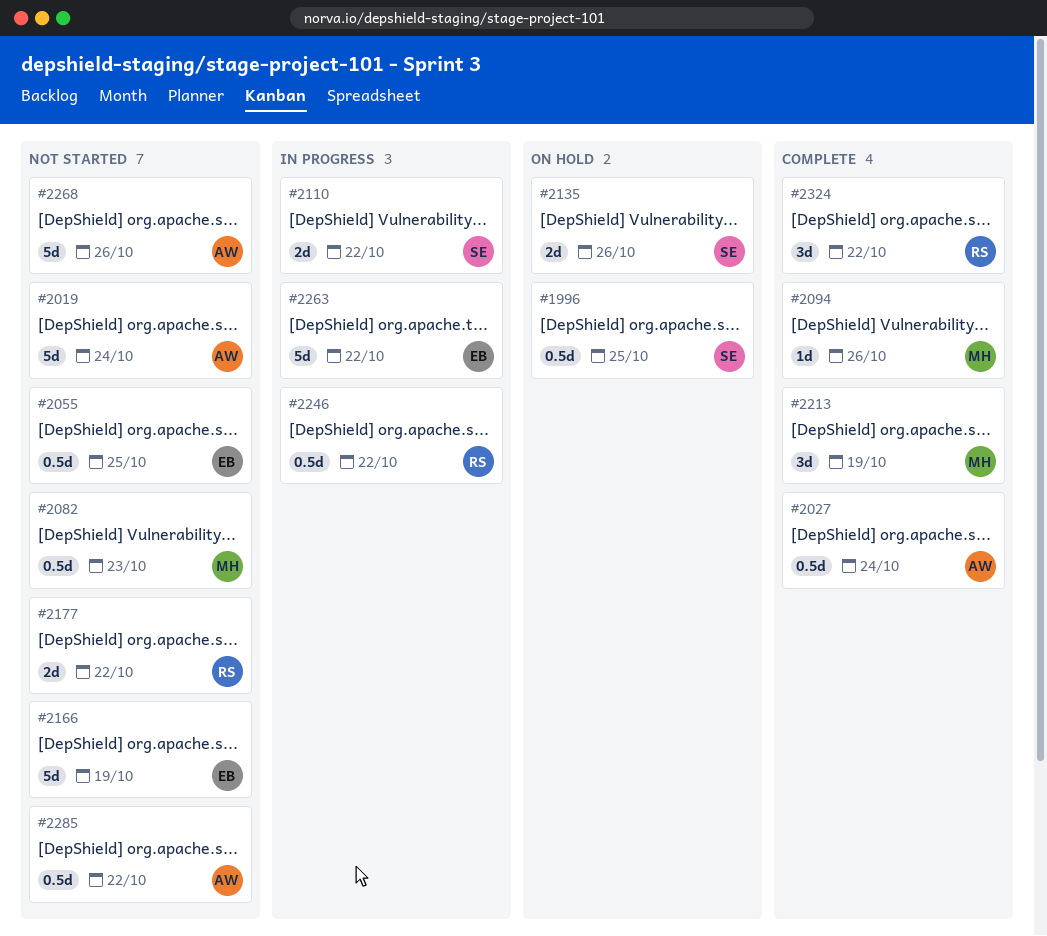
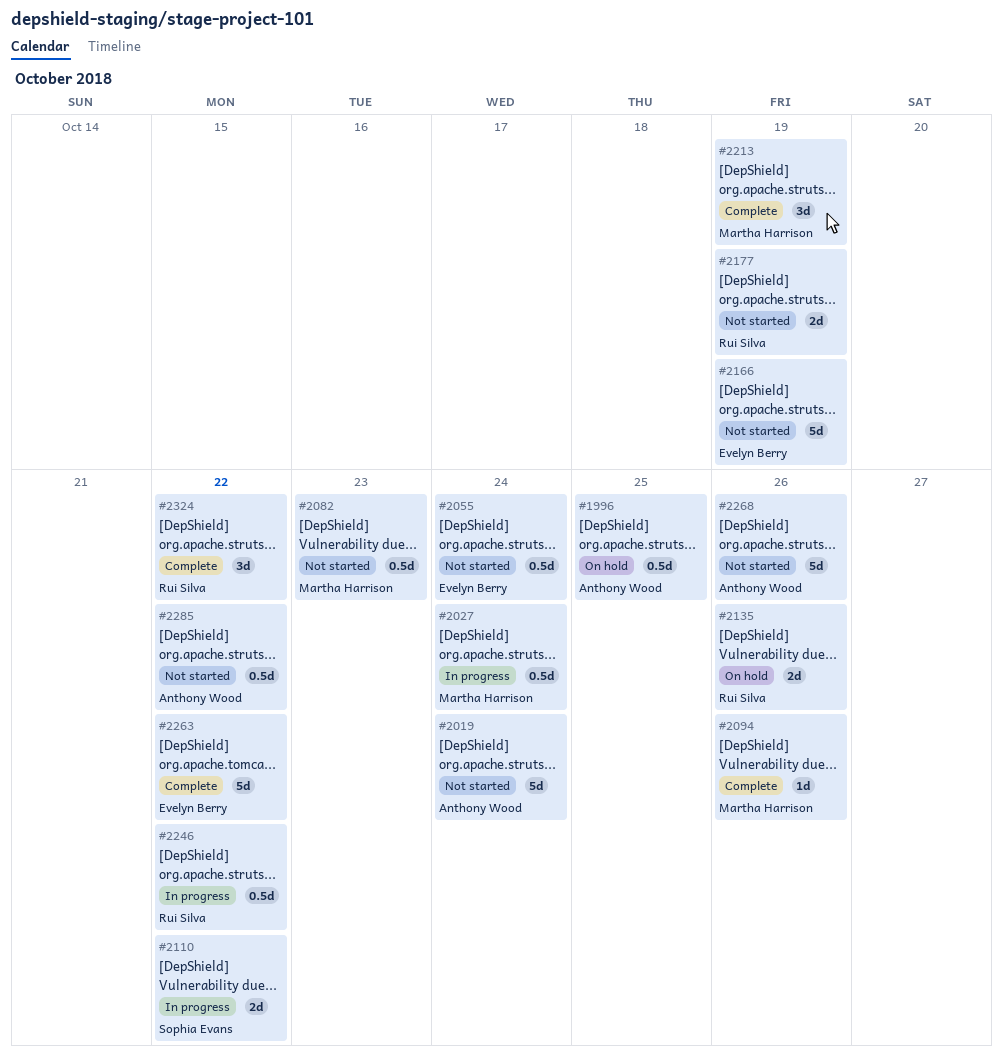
#1996, owner: Sophia Evans -> Anthony Wood
#2027, status: Complete -> In progress
#2027, owner: Anthony Wood -> Martha Harrison
#2055, due: Oct 25 -> Oct 24
#2135, owner: Sophia Evans -> Rui Silva
#2177, due: Oct 22 -> Oct 19
#2263, status: In progress -> Complete

